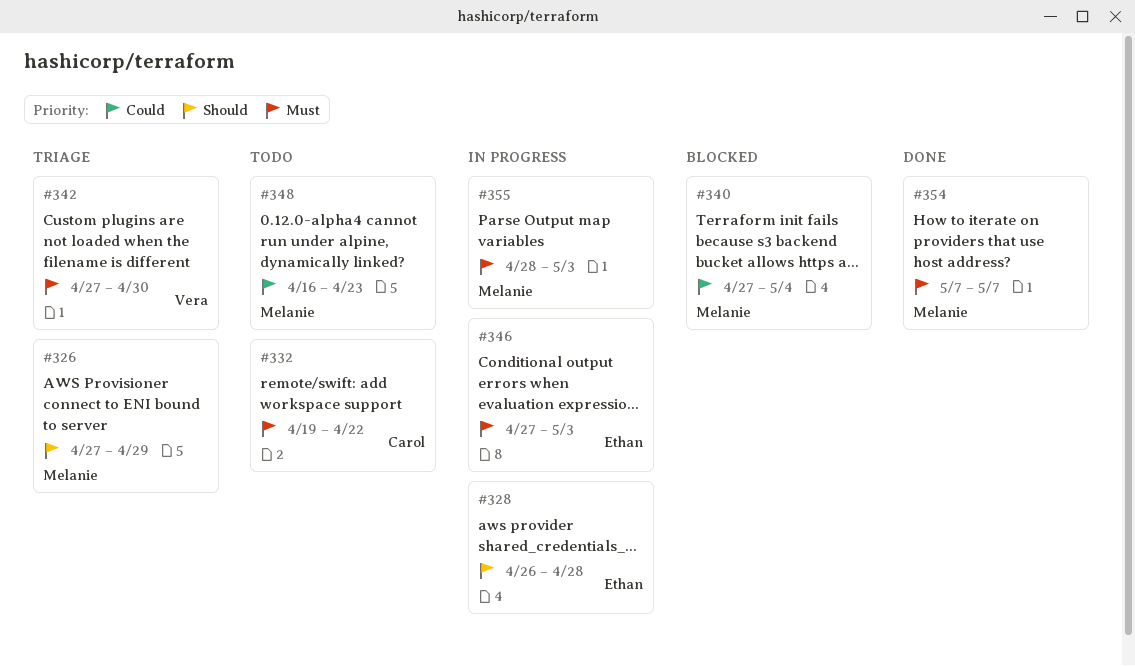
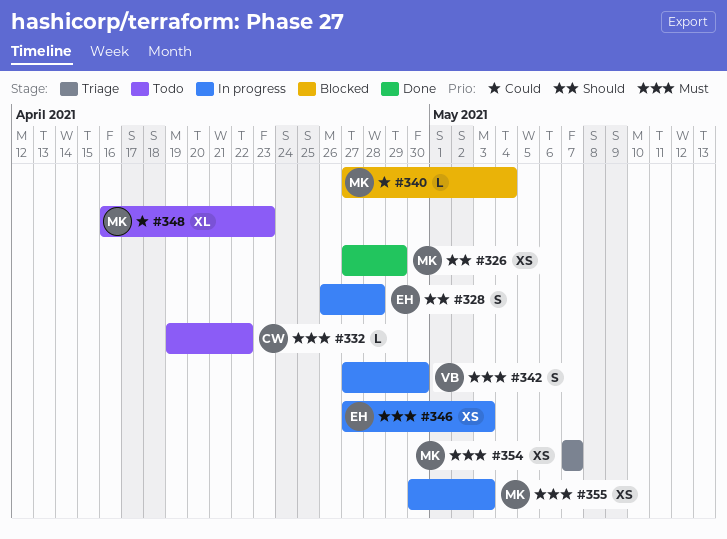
#326, status: Triage -> Done
#342, status: Triage -> In progress
#354, status: Done -> Triage
#355, start: Apr 28 -> Apr 30

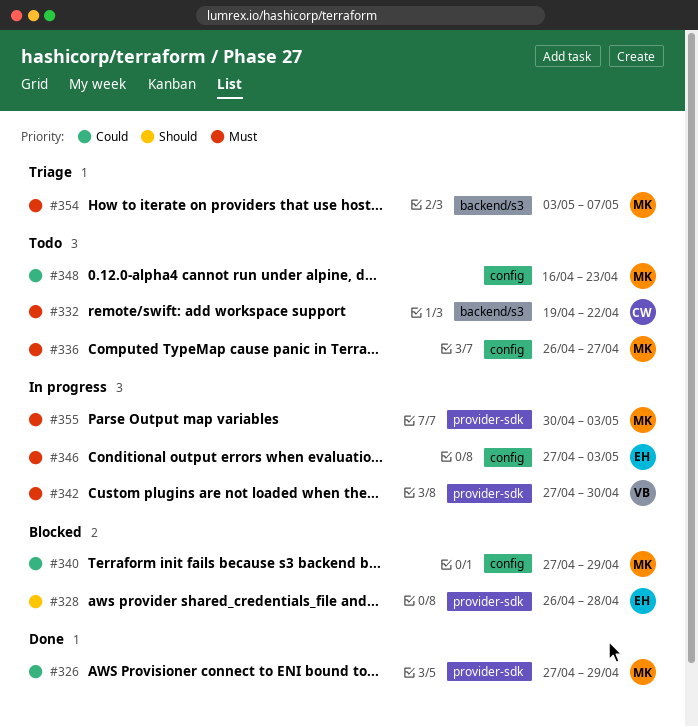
#326, priority: Should -> Could
#328, status: In progress -> Blocked
#336: none -> present
#340, due: May 4 -> Apr 29
#354, start: May 7 -> May 3

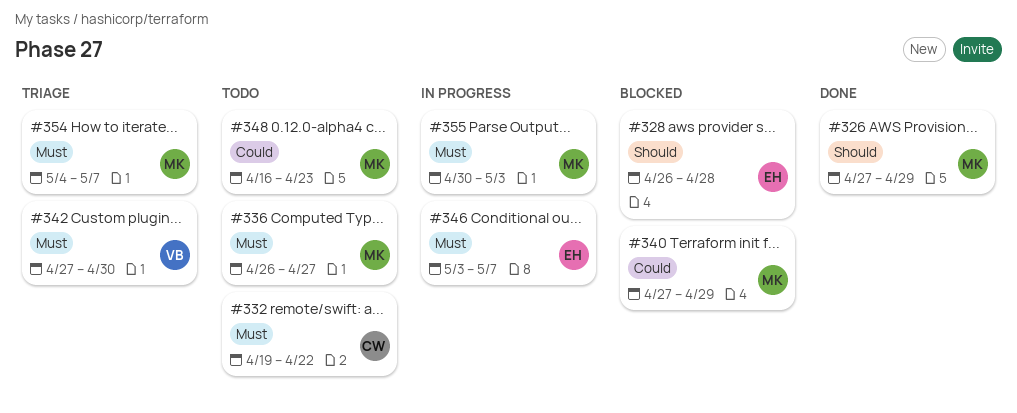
#326, priority: Could -> Should
#342, status: In progress -> Triage
#346, start: Apr 27 -> May 3
#346, due: May 3 -> May 7
#354, start: May 3 -> May 4

